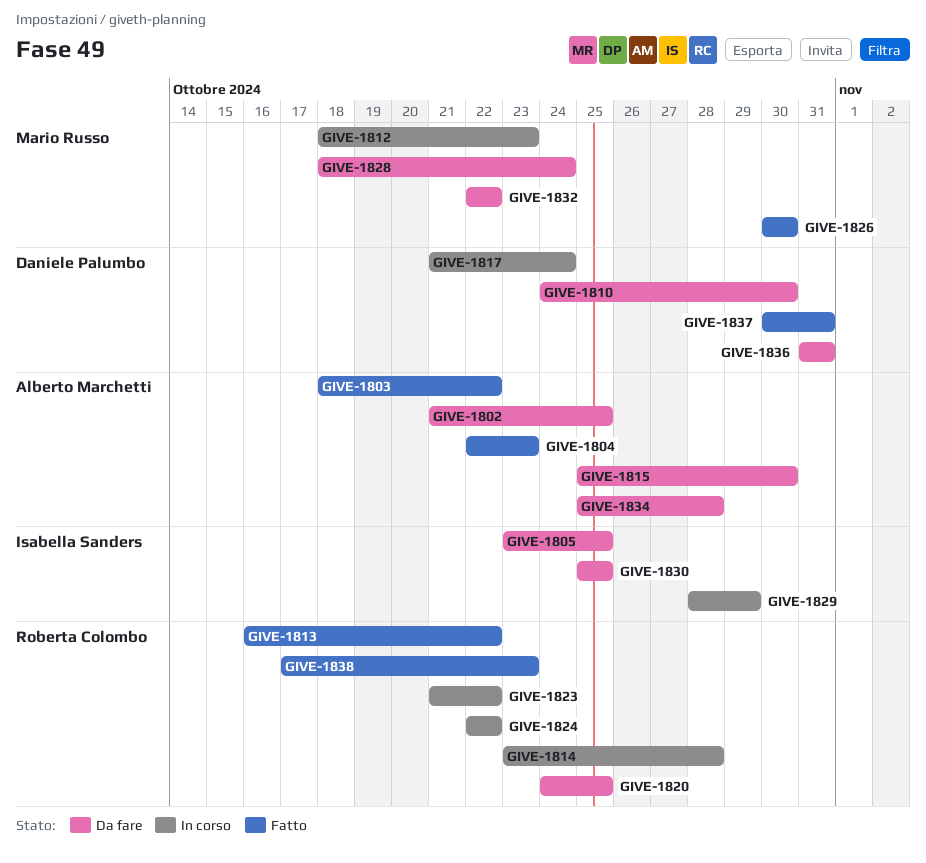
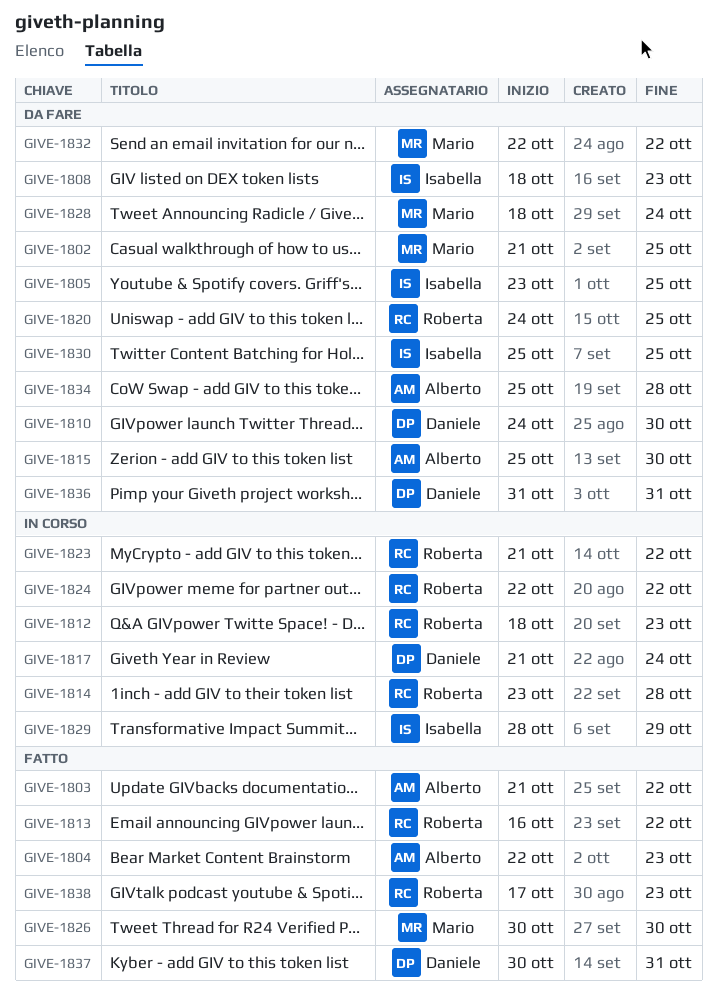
GIVE-1802, owner: Alberto Marchetti -> Mario Russo
GIVE-1803, start: Oct 18 -> Oct 21
GIVE-1808: none -> present
GIVE-1812, owner: Mario Russo -> Roberta Colombo

